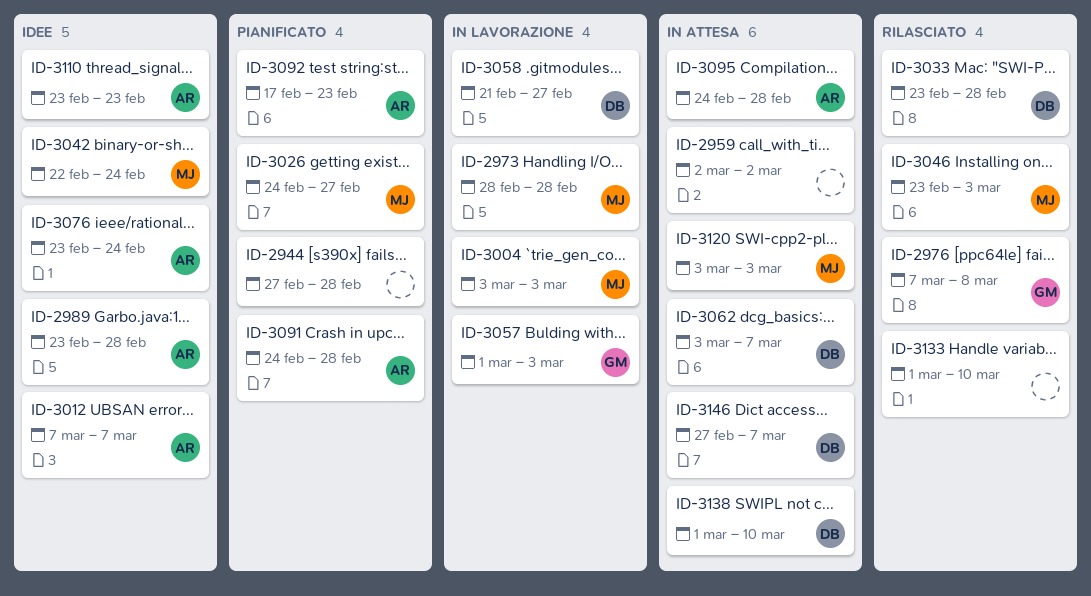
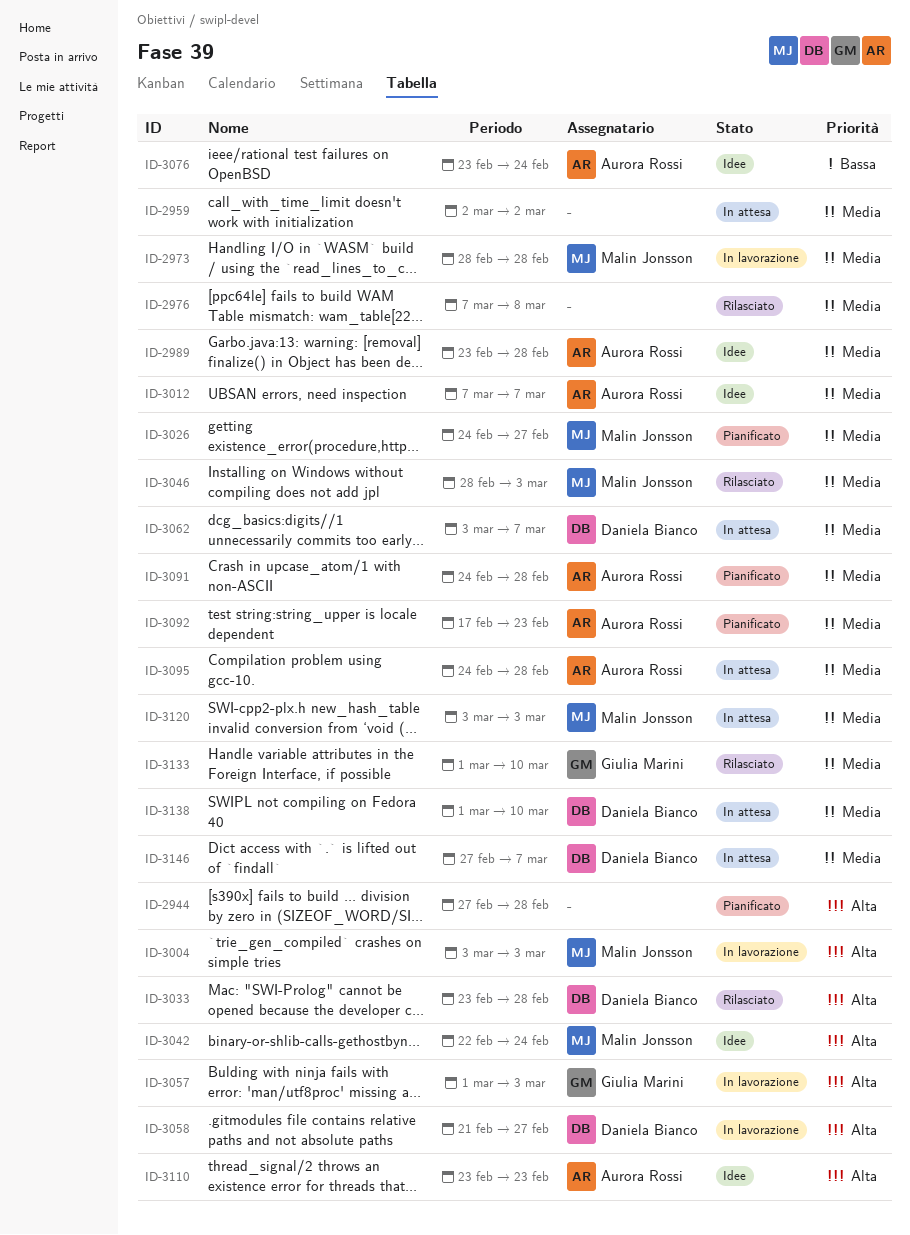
ID-2976, owner: Giulia Marini -> none
ID-3046, start: Feb 23 -> Feb 28
ID-3133, owner: none -> Giulia Marini

